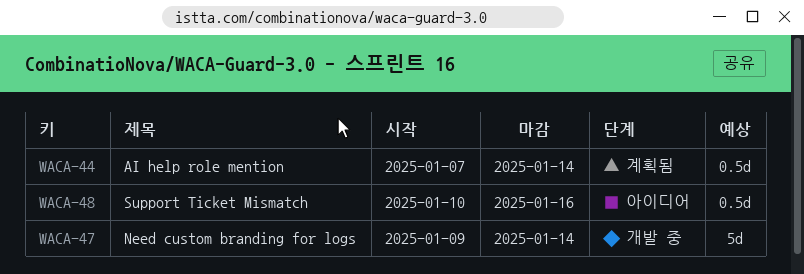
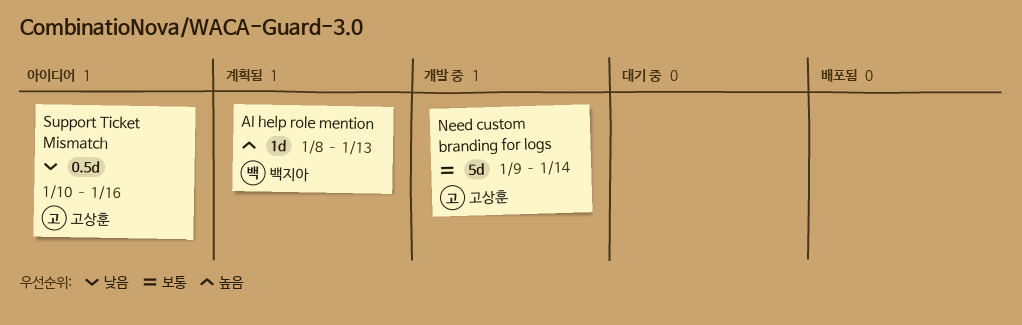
AI help role mention, estimate: 0.5d -> 1d
AI help role mention, start: Jan 7 -> Jan 8
AI help role mention, due: Jan 14 -> Jan 13

